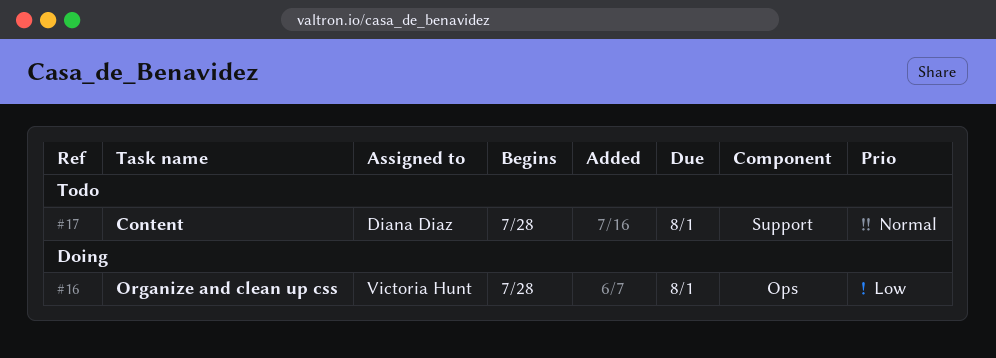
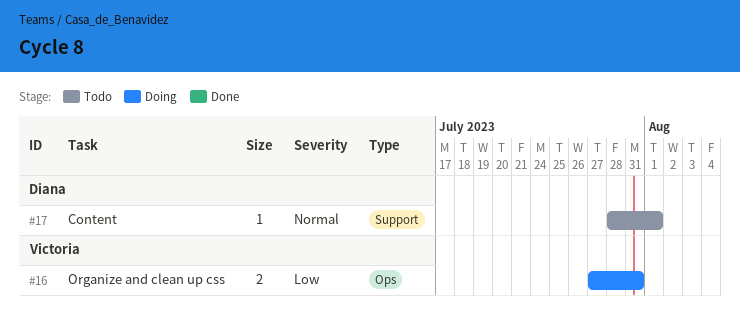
#16, start: Jul 28 -> Jul 27
#16, due: Aug 1 -> Jul 31

